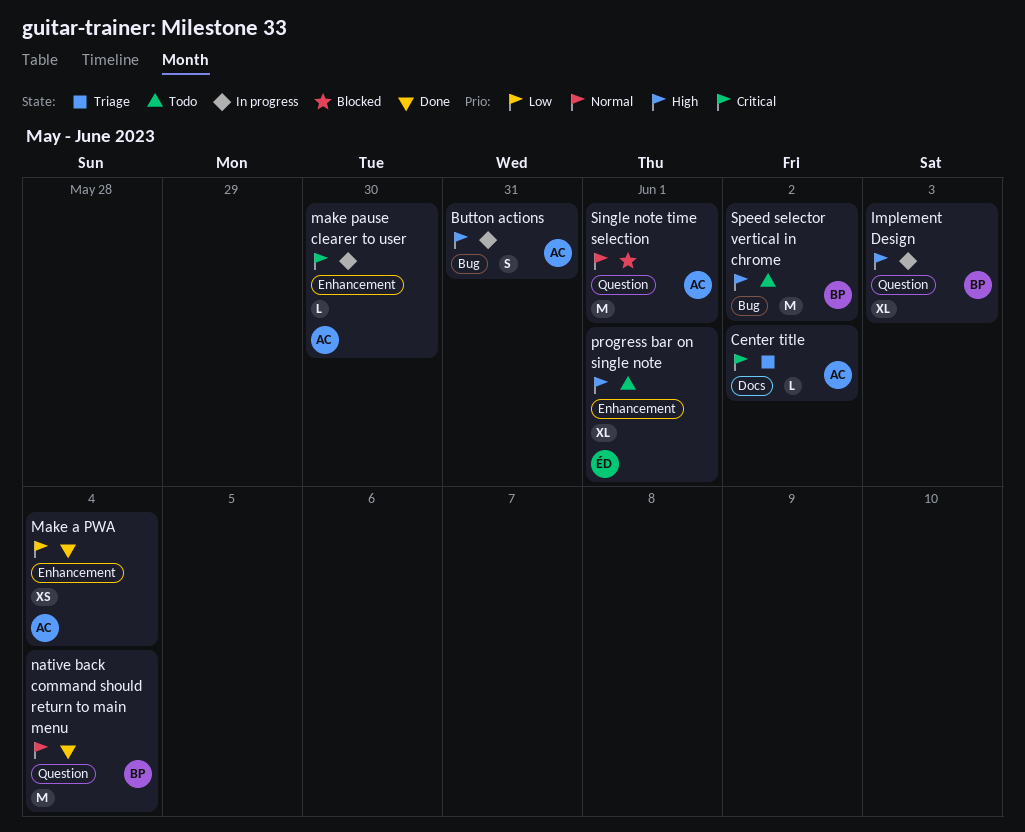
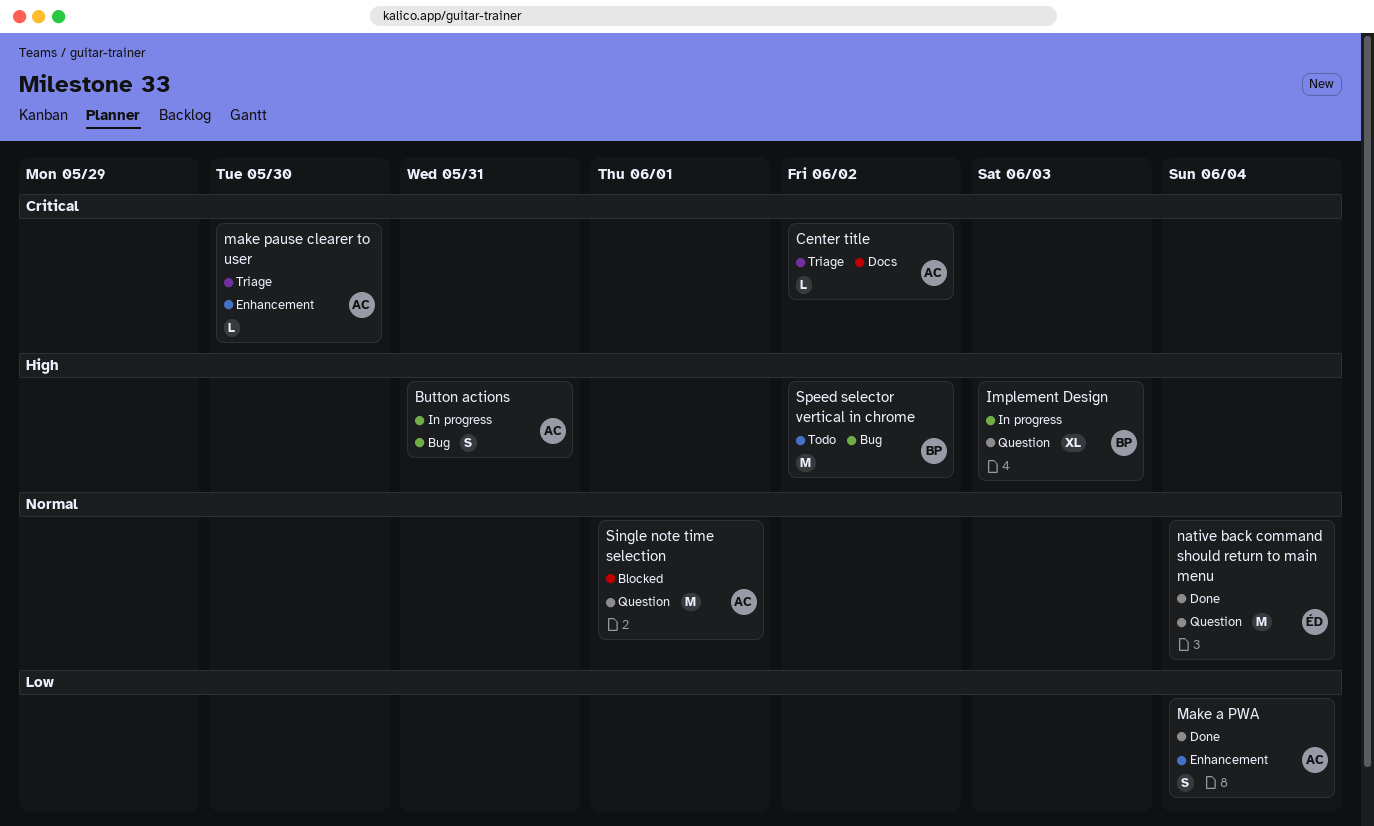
Make a PWA, estimate: XS -> S
make pause clearer to user, status: In progress -> Triage
native back command should return to main menu, owner: BP -> ÉD
progress bar on single note: present -> none

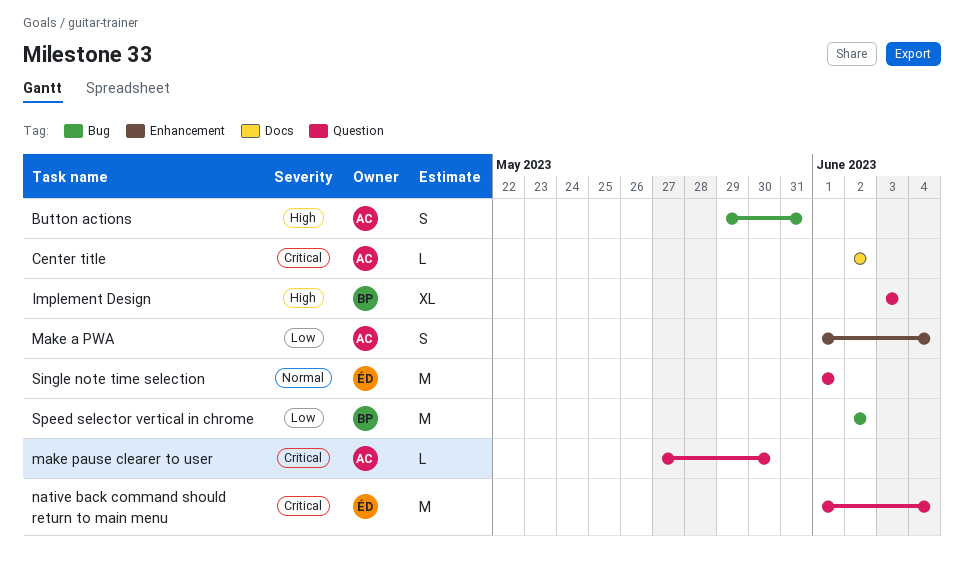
make pause clearer to user, label: Enhancement -> Question
native back command should return to main menu, priority: Normal -> Critical
Single note time selection, owner: AC -> ÉD
Speed selector vertical in chrome, priority: High -> Low

